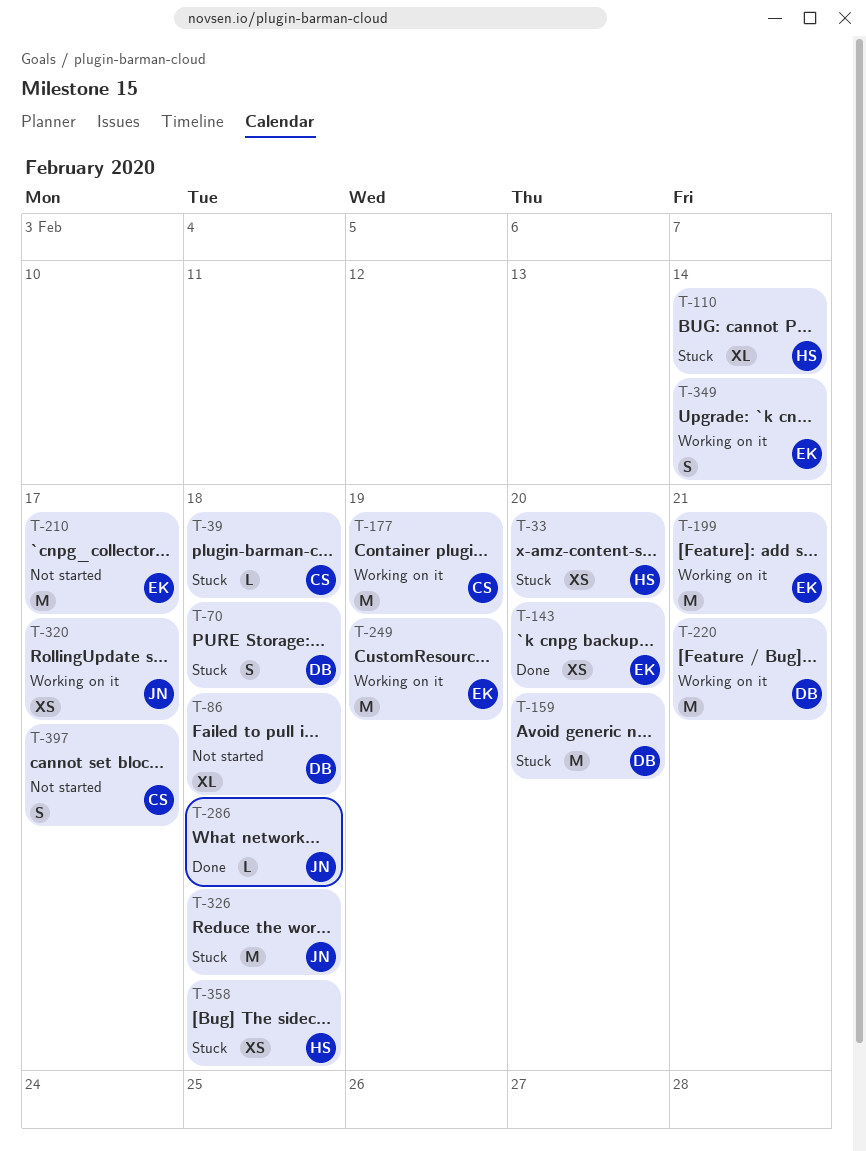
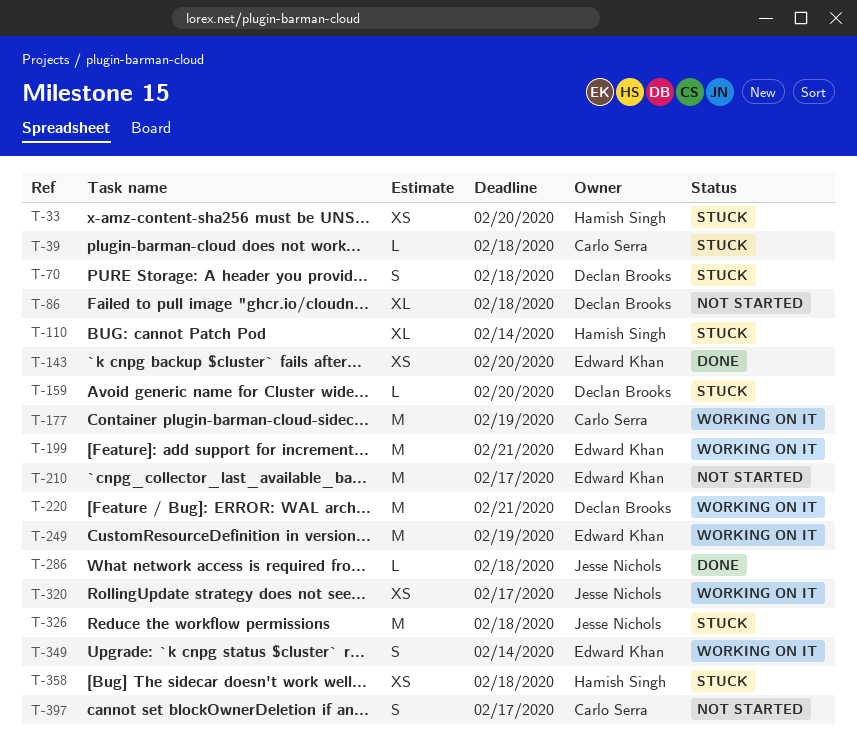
T-159, estimate: M -> L

